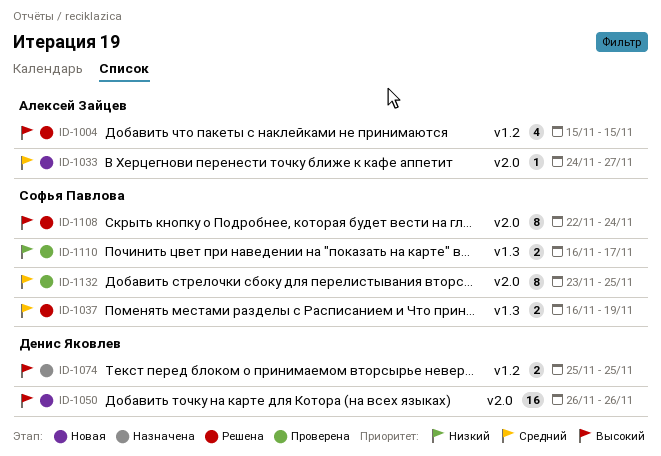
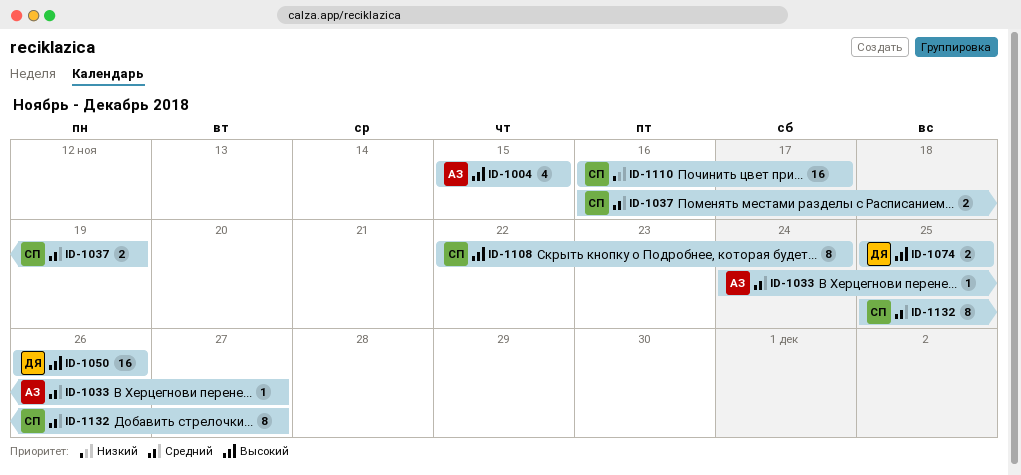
ID-1110, estimate: 2 -> 16
ID-1132, start: Nov 23 -> Nov 25
ID-1132, due: Nov 25 -> Nov 27

